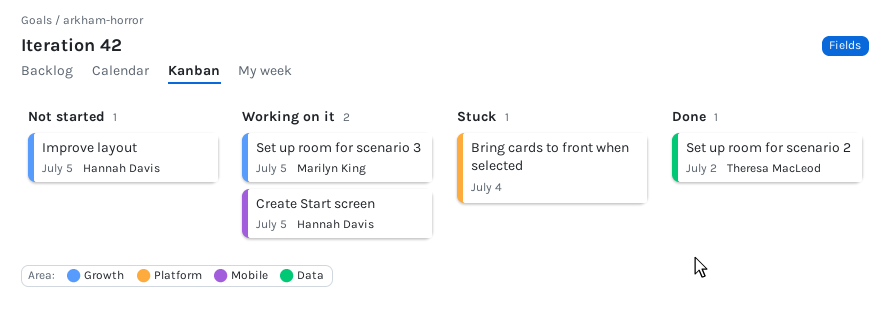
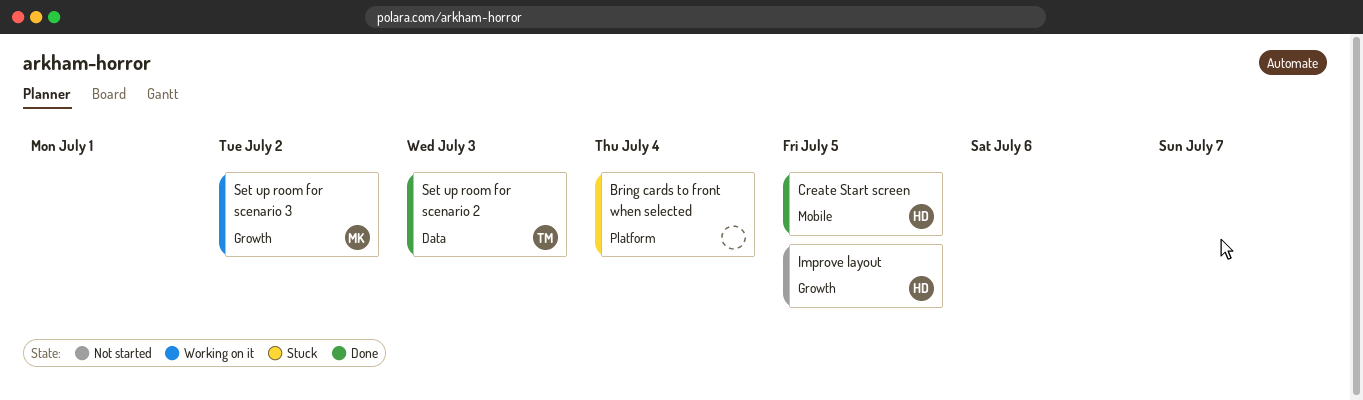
Create Start screen, status: Working on it -> Done
Set up room for scenario 2, due: Jul 2 -> Jul 3
Set up room for scenario 3, due: Jul 5 -> Jul 2

